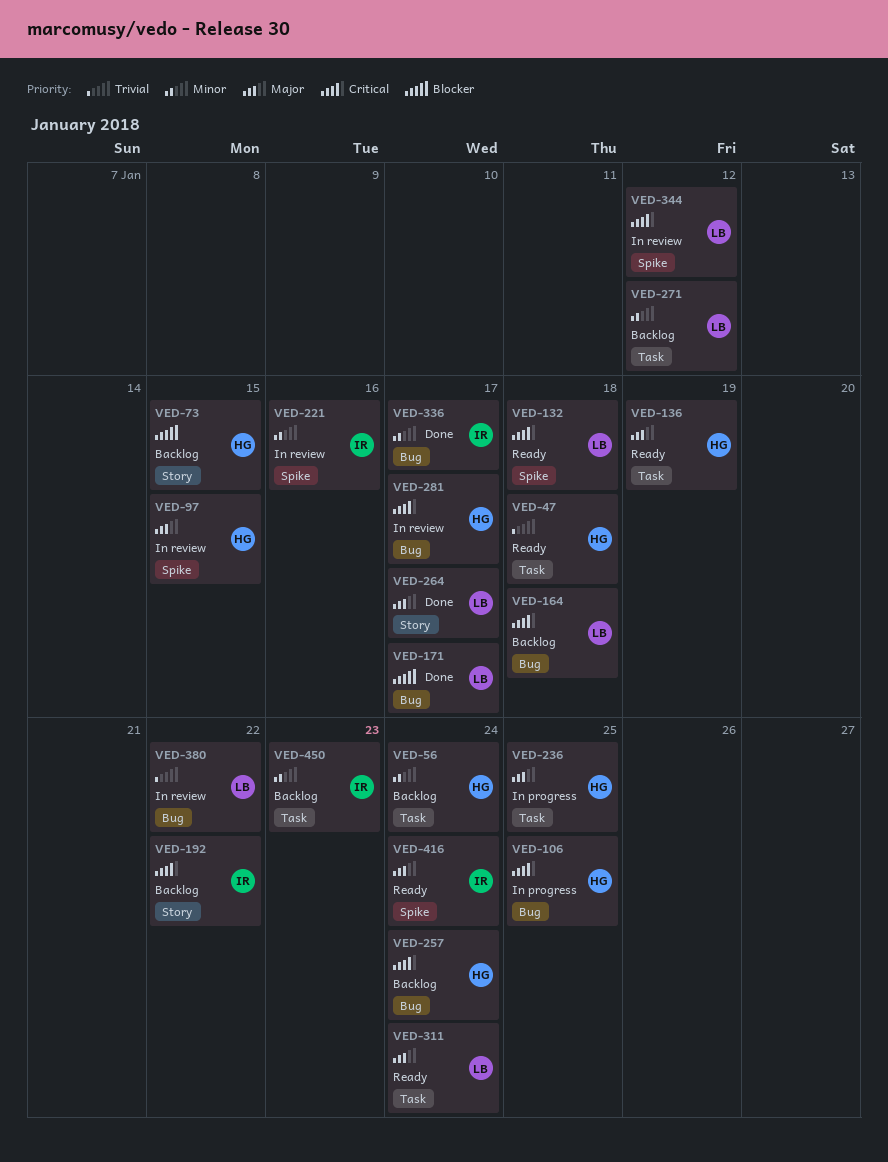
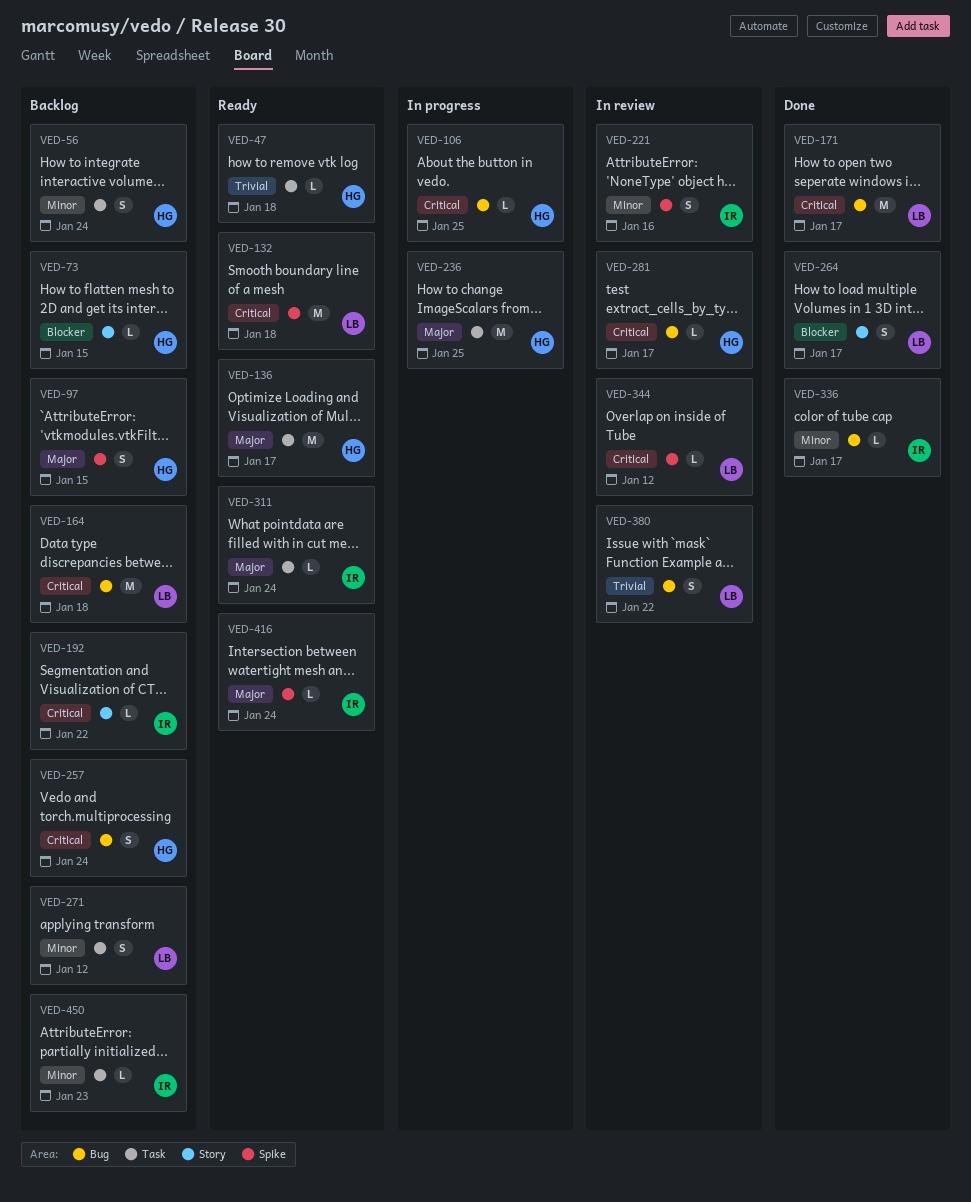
VED-97, status: In review -> Backlog
VED-136, due: Jan 19 -> Jan 17
VED-171, priority: Blocker -> Critical
VED-264, priority: Major -> Blocker
VED-311, owner: LB -> IR

